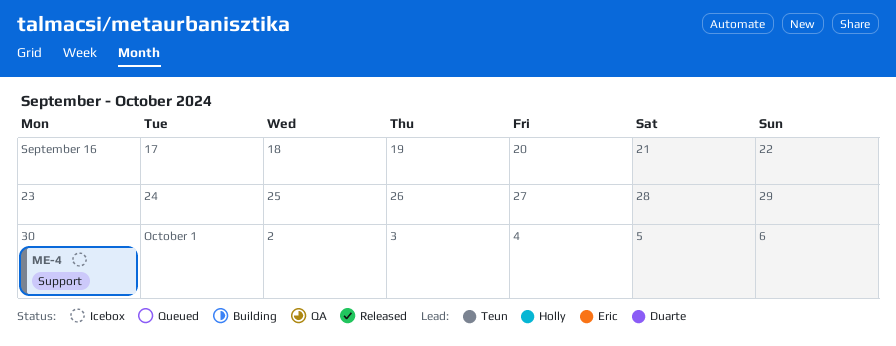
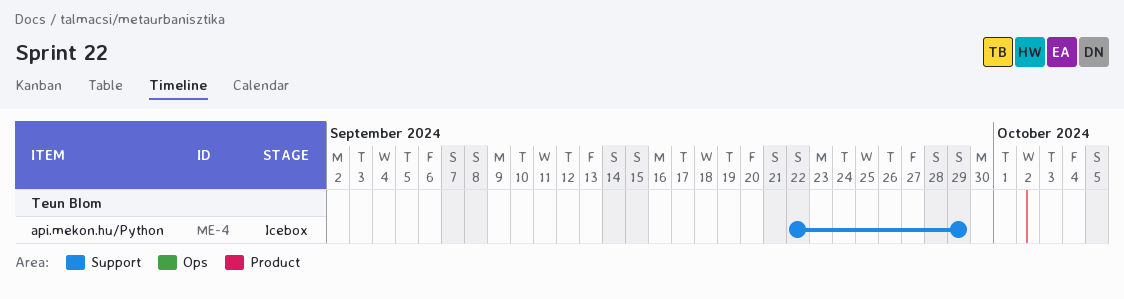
ME-4, due: Sep 30 -> Sep 29

